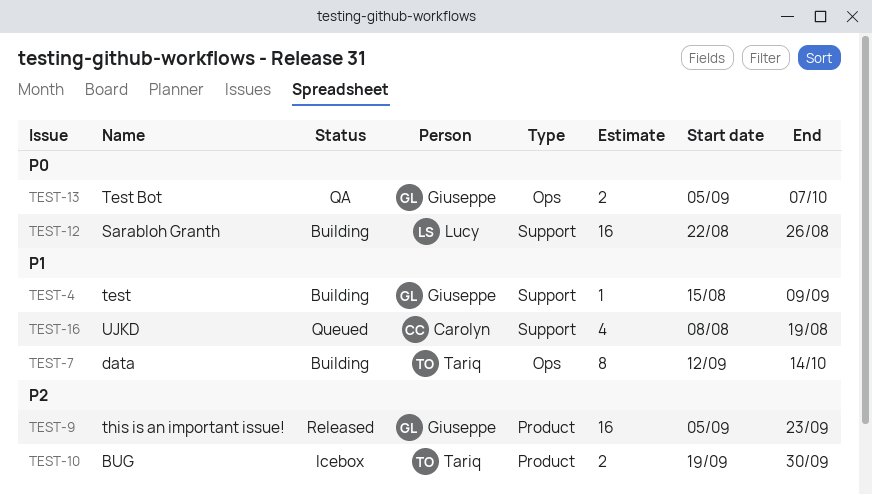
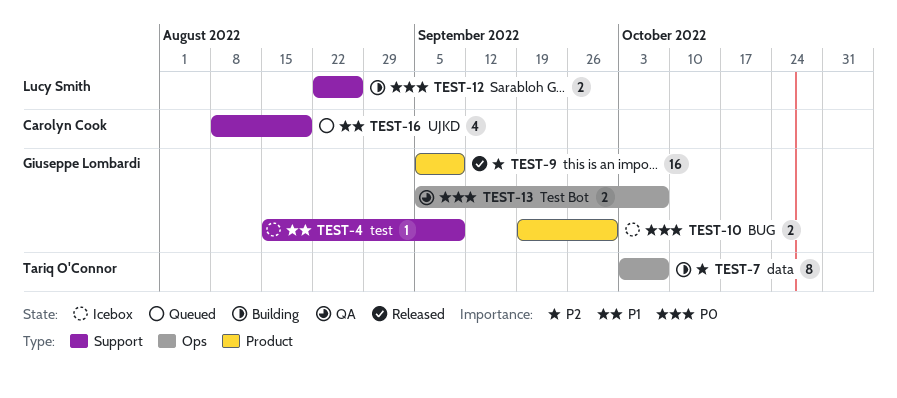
TEST-4, status: Building -> Icebox
TEST-7, priority: P1 -> P2
TEST-7, start: Sep 12 -> Oct 3
TEST-7, due: Oct 14 -> Oct 7
TEST-9, due: Sep 23 -> Sep 9
TEST-10, owner: Tariq O'Connor -> Giuseppe Lombardi
TEST-10, priority: P2 -> P0
TEST-12, estimate: 16 -> 2

